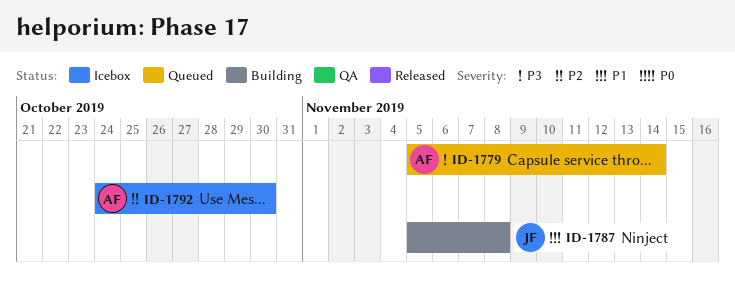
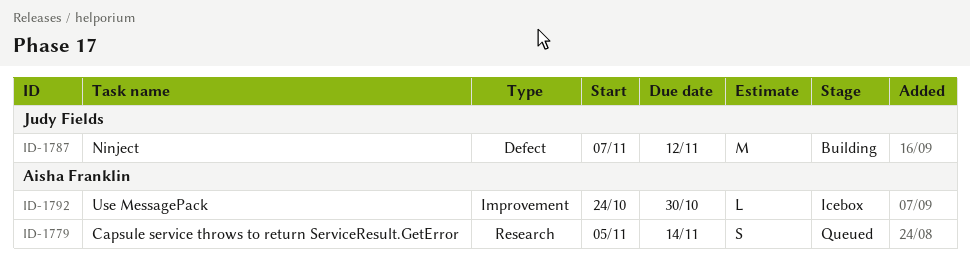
ID-1787, start: Nov 5 -> Nov 7
ID-1787, due: Nov 8 -> Nov 12

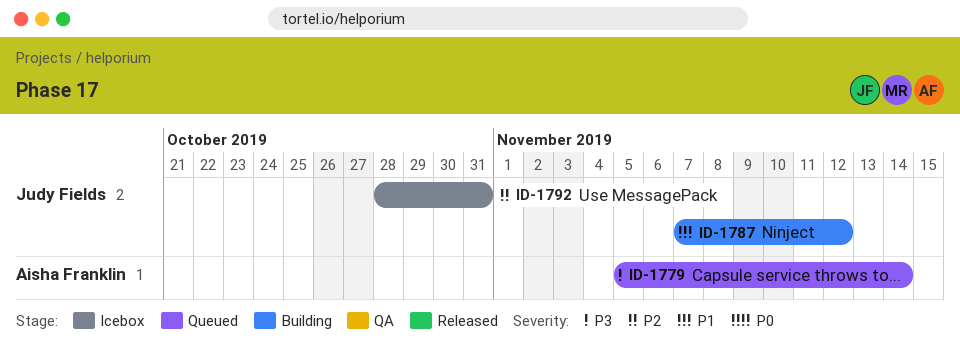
ID-1792, owner: Aisha Franklin -> Judy Fields
ID-1792, start: Oct 24 -> Oct 28
ID-1792, due: Oct 30 -> Oct 31

